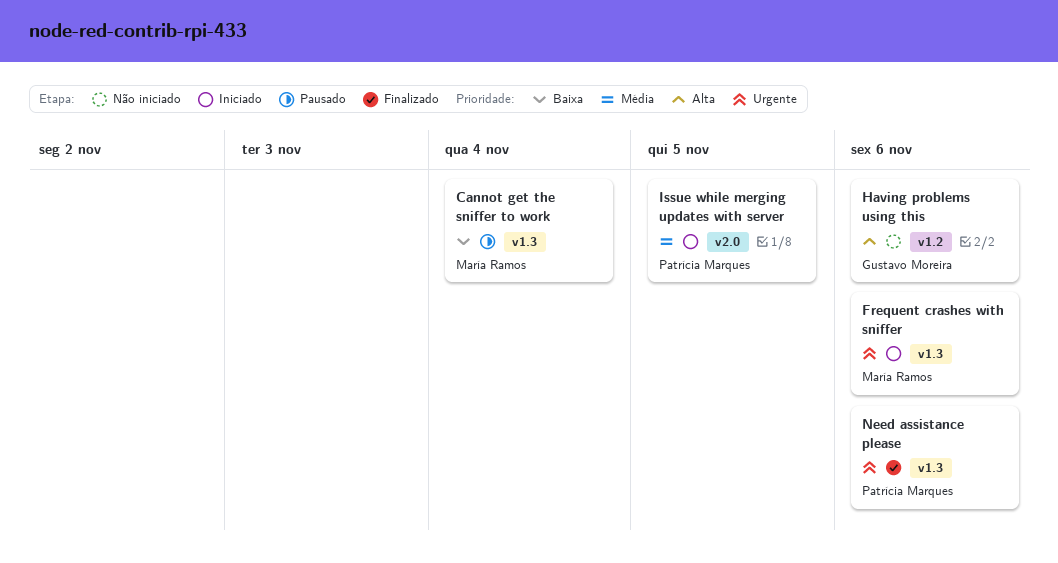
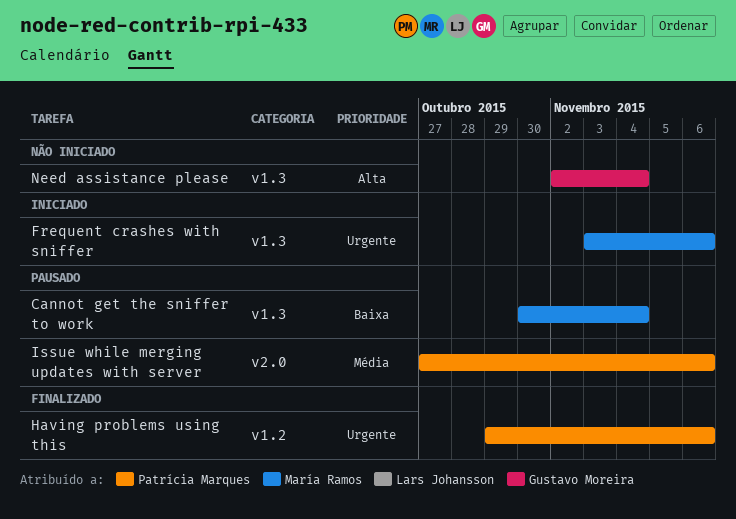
Having problems using this, status: Não iniciado -> Finalizado
Having problems using this, owner: Gustavo Moreira -> Patrícia Marques
Having problems using this, priority: Alta -> Urgente
Issue while merging updates with server, status: Iniciado -> Pausado
Issue while merging updates with server, due: Nov 5 -> Nov 6
Need assistance please, status: Finalizado -> Não iniciado
Need assistance please, owner: Patrícia Marques -> Gustavo Moreira
Need assistance please, priority: Urgente -> Alta
Need assistance please, due: Nov 6 -> Nov 4

